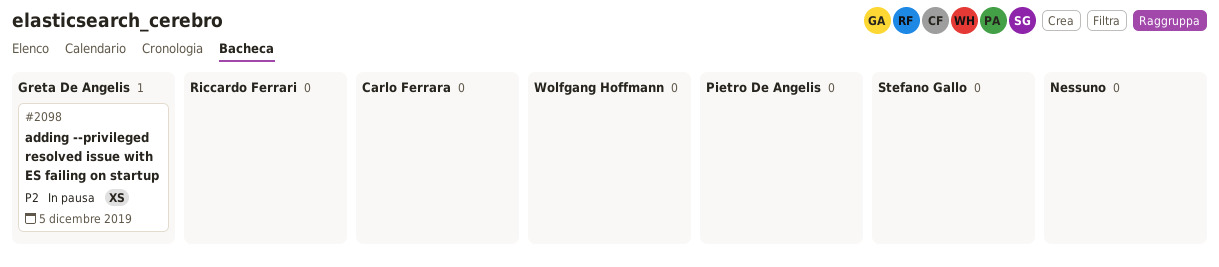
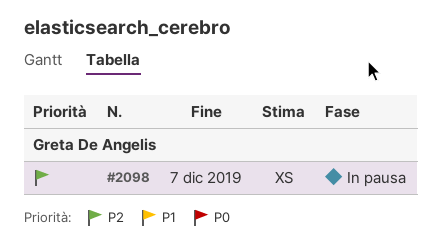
#2098, due: Dec 5 -> Dec 7

